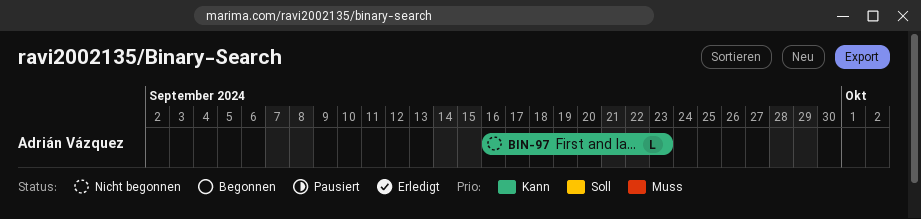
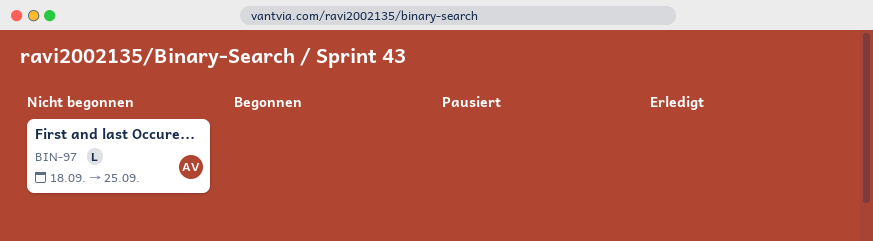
BIN-97, start: Sep 16 -> Sep 18
BIN-97, due: Sep 23 -> Sep 25

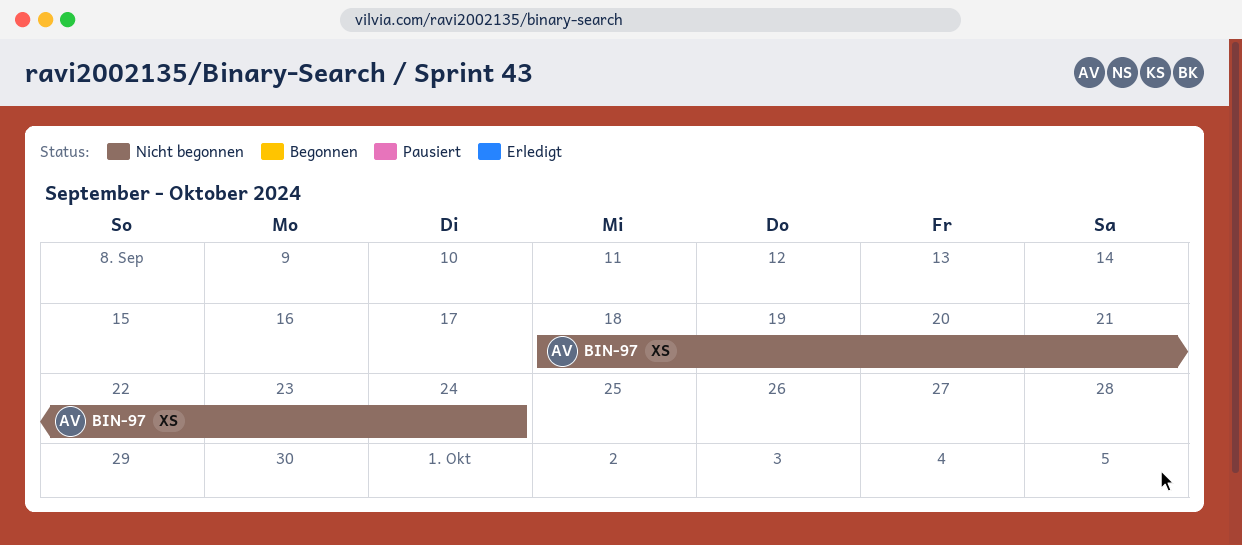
BIN-97, estimate: L -> XS
BIN-97, due: Sep 25 -> Sep 24

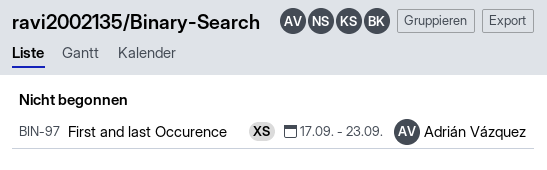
BIN-97, start: Sep 18 -> Sep 17
BIN-97, due: Sep 24 -> Sep 23

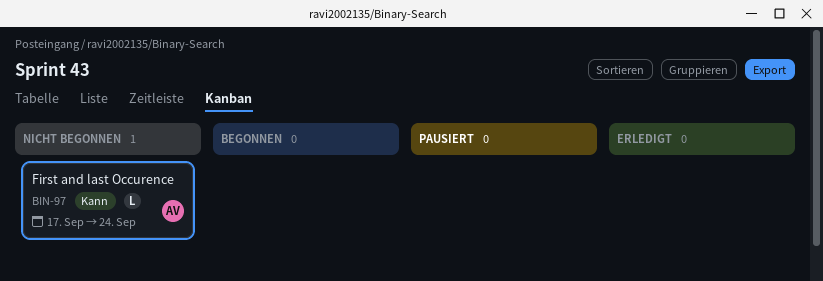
BIN-97, estimate: XS -> L
BIN-97, due: Sep 23 -> Sep 24

